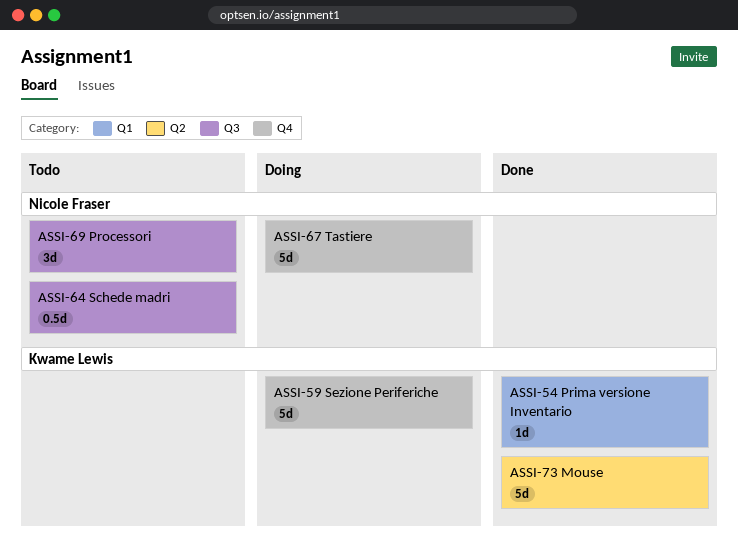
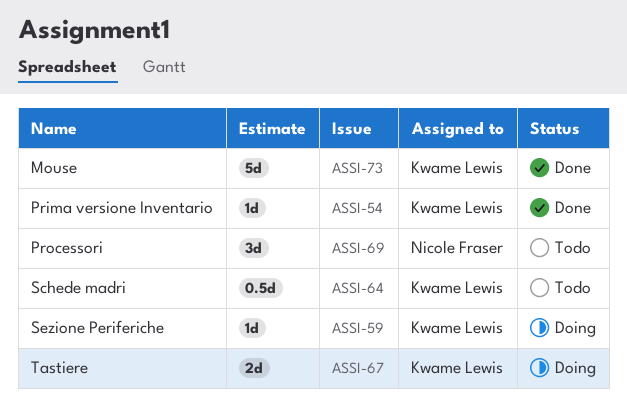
ASSI-59, estimate: 5d -> 1d
ASSI-64, owner: Nicole Fraser -> Kwame Lewis
ASSI-67, owner: Nicole Fraser -> Kwame Lewis
ASSI-67, estimate: 5d -> 2d

